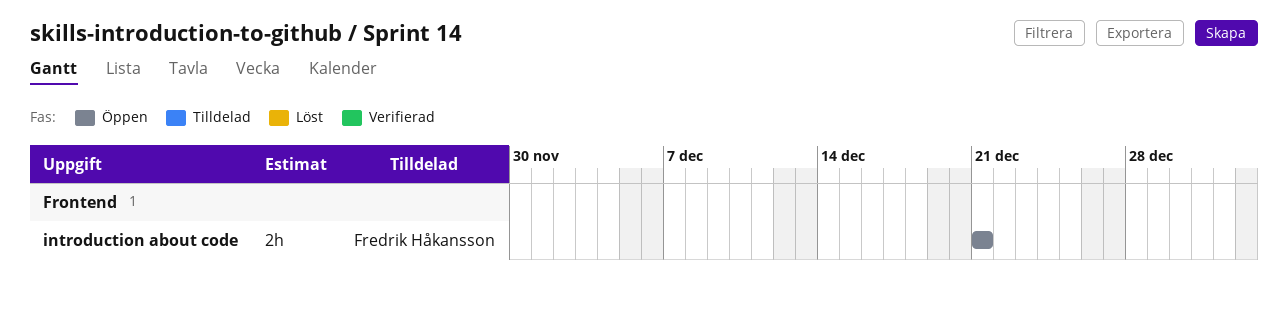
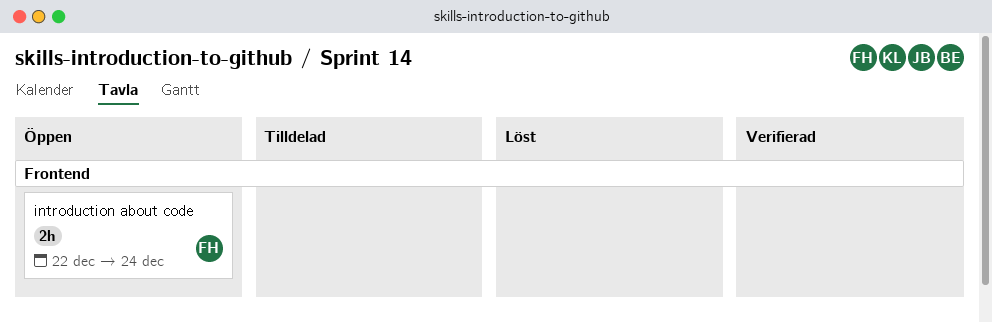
introduction about code, start: Dec 21 -> Dec 22
introduction about code, due: Dec 21 -> Dec 24

